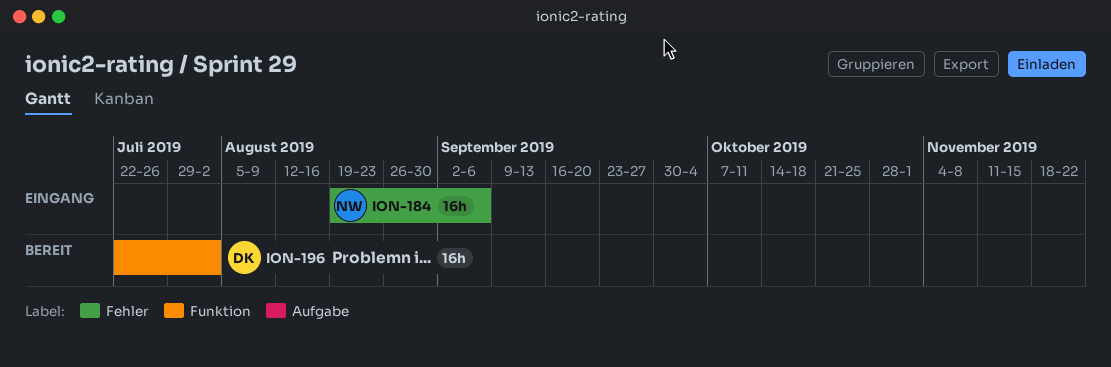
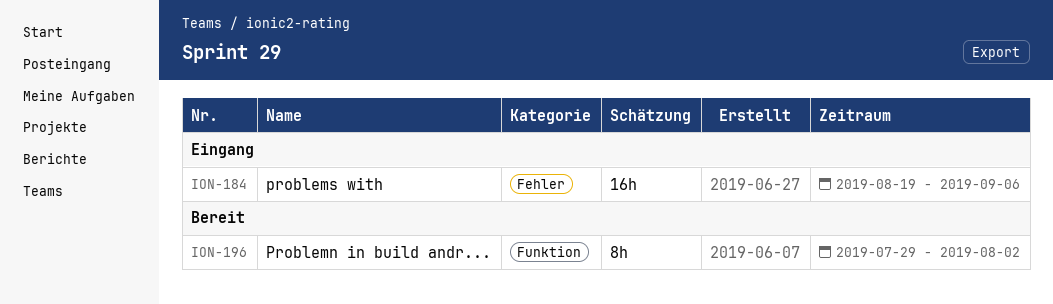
ION-196, estimate: 16h -> 8h
ION-196, start: Jul 22 -> Jul 29

